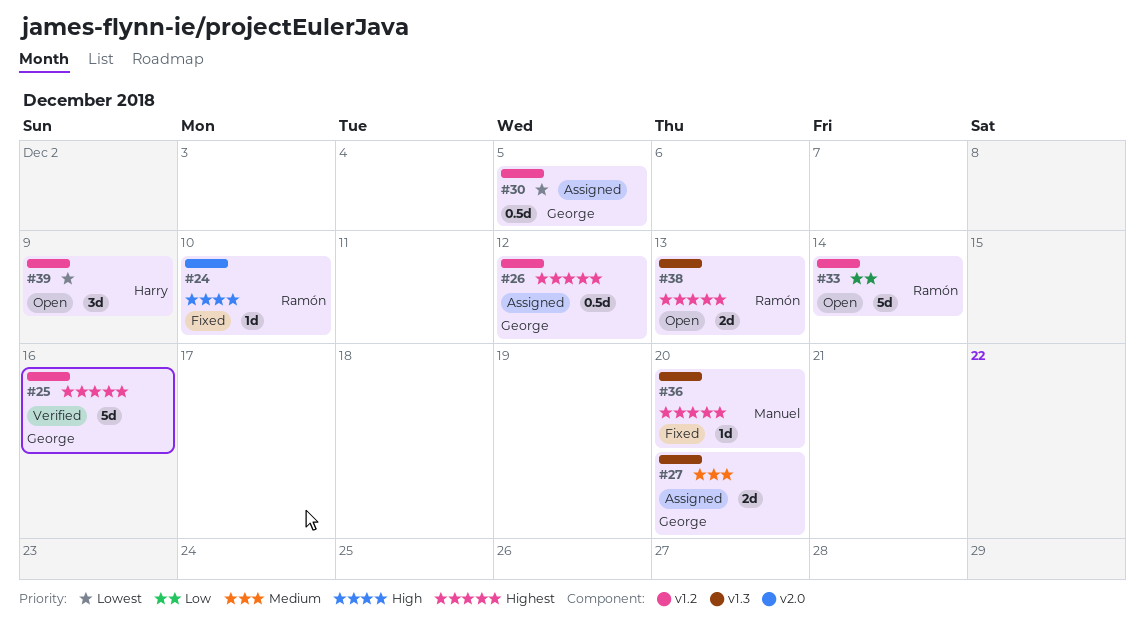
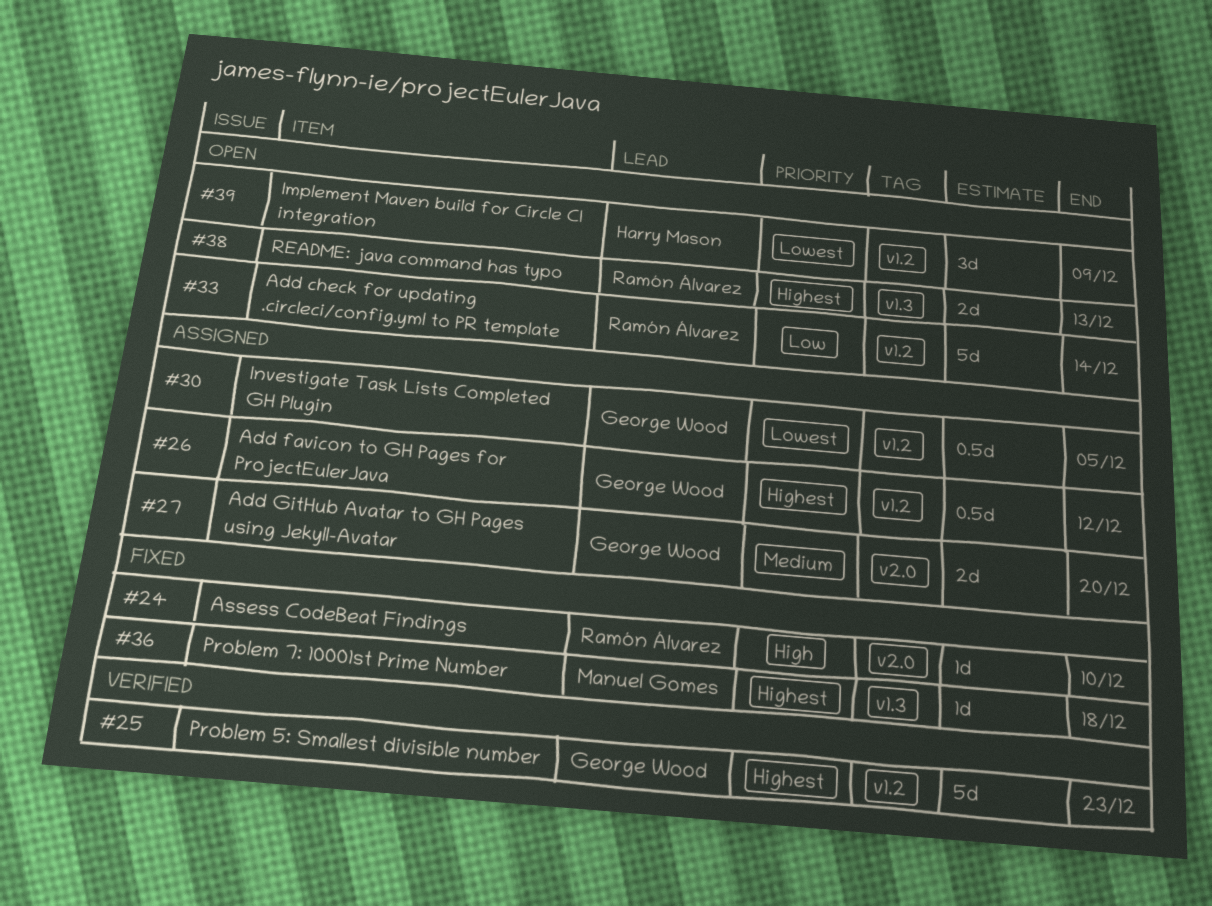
#25, due: Dec 16 -> Dec 23
#27, label: v1.3 -> v2.0
#36, due: Dec 20 -> Dec 18

